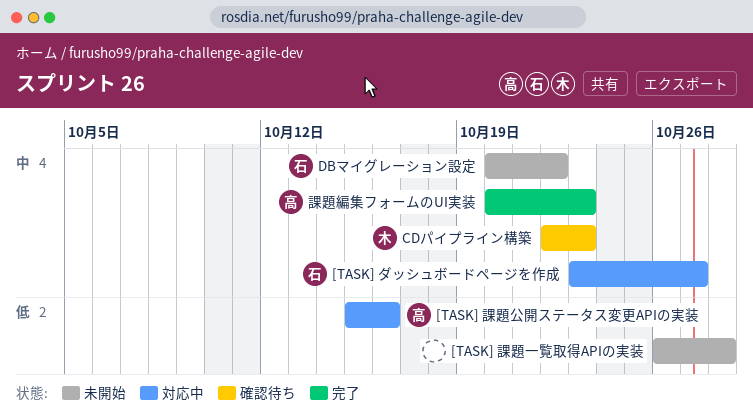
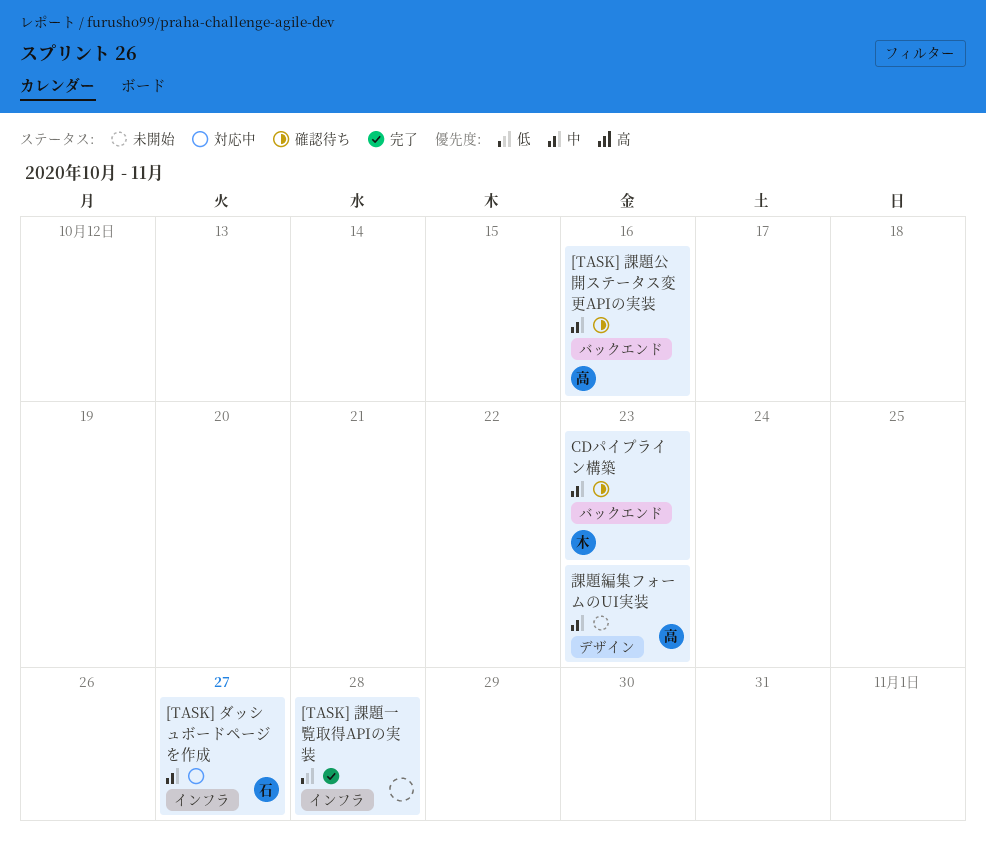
[TASK] 課題一覧取得APIの実装, status: 未開始 -> 完了
[TASK] 課題公開ステータス変更APIの実装, status: 対応中 -> 確認待ち
[TASK] 課題公開ステータス変更APIの実装, priority: 低 -> 中
DBマイグレーション設定: present -> none
課題編集フォームのUI実装, status: 完了 -> 未開始

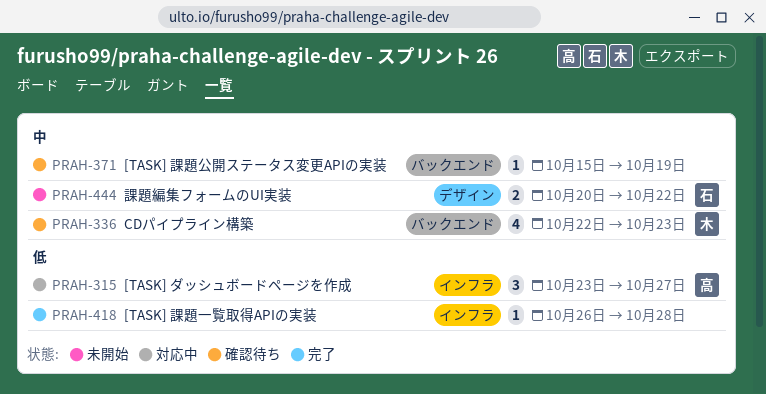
[TASK] ダッシュボードページを作成, owner: 石 -> 高
[TASK] ダッシュボードページを作成, priority: 中 -> 低
[TASK] 課題公開ステータス変更APIの実装, owner: 高 -> none
[TASK] 課題公開ステータス変更APIの実装, due: Oct 16 -> Oct 19
課題編集フォームのUI実装, owner: 高 -> 石
課題編集フォームのUI実装, due: Oct 23 -> Oct 22

